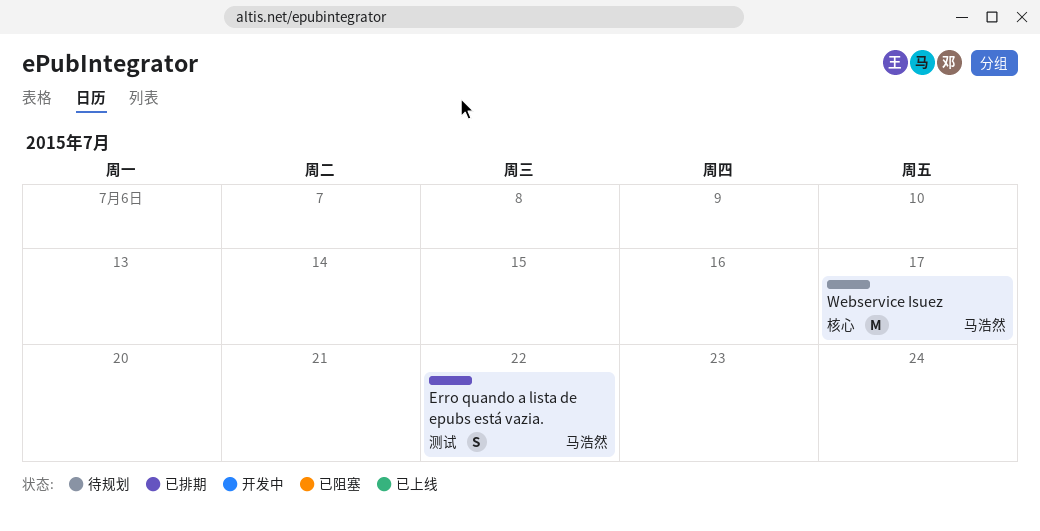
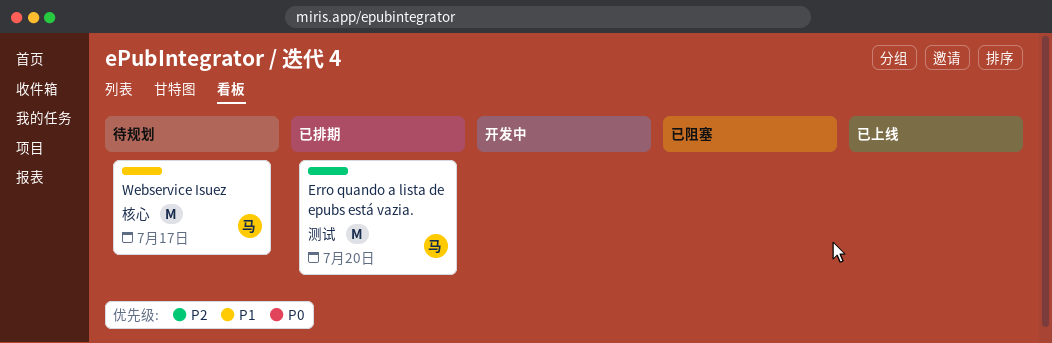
Erro quando a lista de epubs está vazia., estimate: S -> M
Erro quando a lista de epubs está vazia., due: Jul 22 -> Jul 20

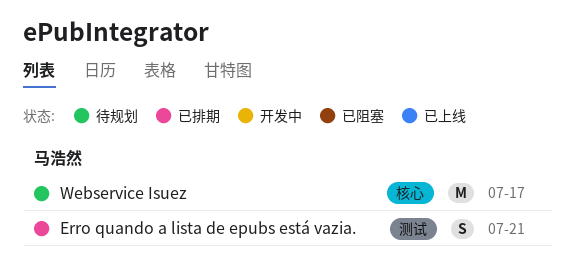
Erro quando a lista de epubs está vazia., estimate: M -> S
Erro quando a lista de epubs está vazia., due: Jul 20 -> Jul 21

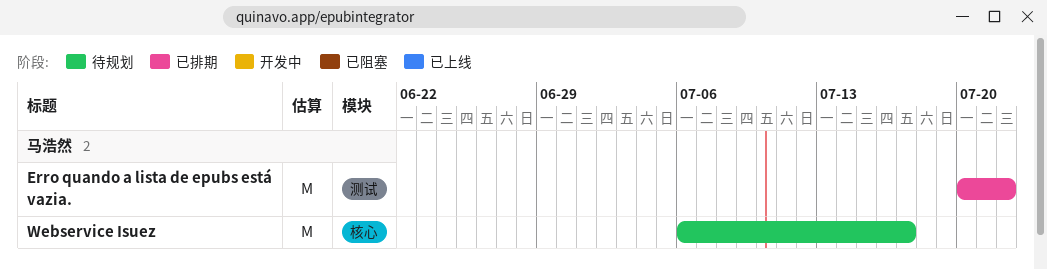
Erro quando a lista de epubs está vazia., estimate: S -> M
Erro quando a lista de epubs está vazia., due: Jul 21 -> Jul 22

